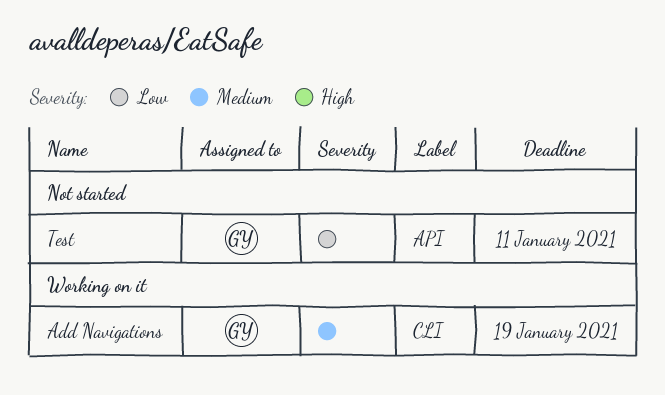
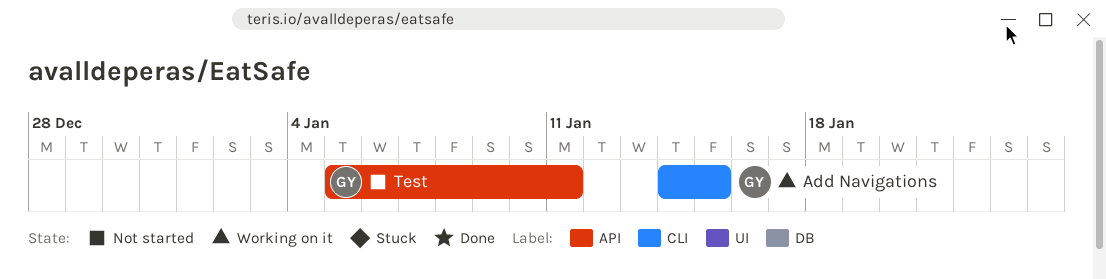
Add Navigations, due: Jan 19 -> Jan 15

